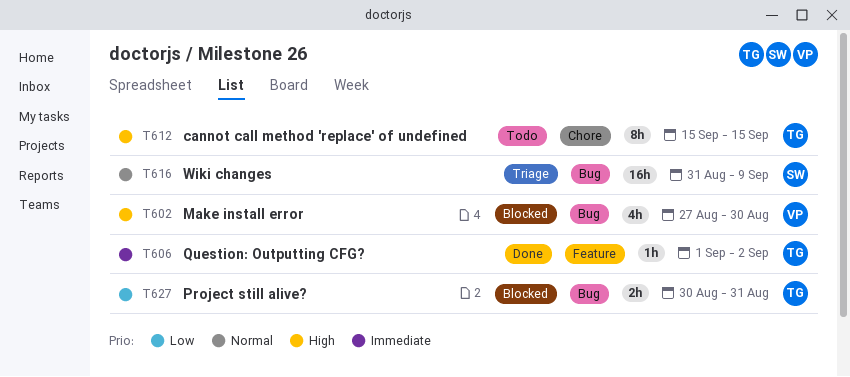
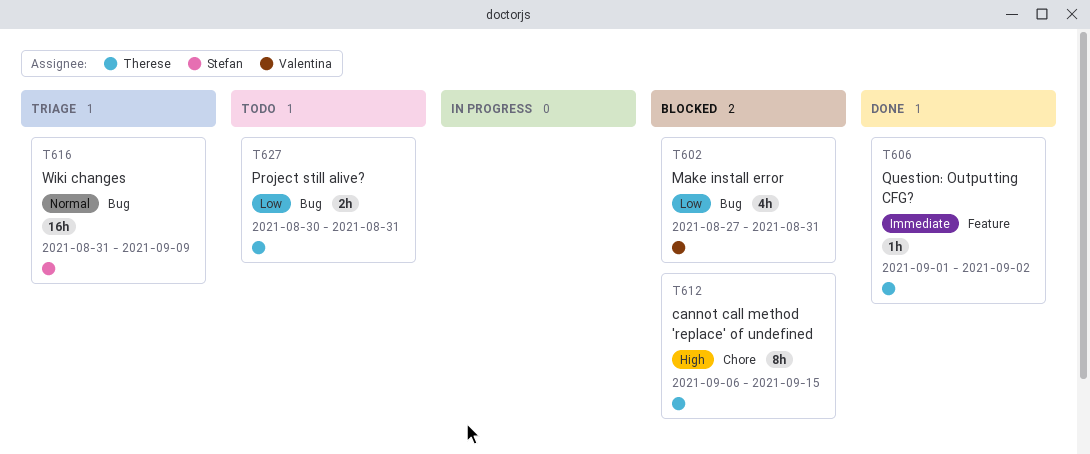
T602, priority: High -> Low
T602, due: Aug 30 -> Aug 31
T612, status: Todo -> Blocked
T612, start: Sep 15 -> Sep 6
T627, status: Blocked -> Todo

